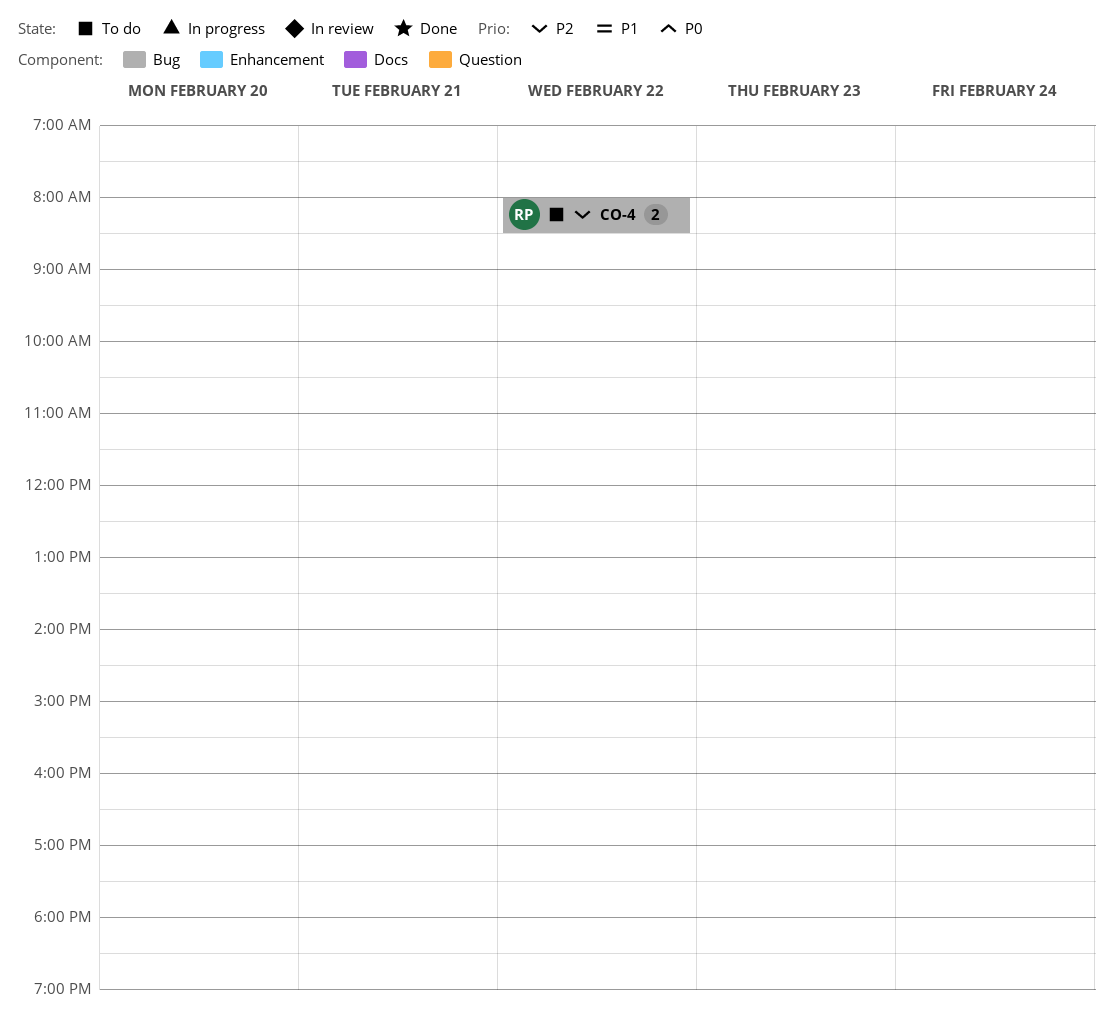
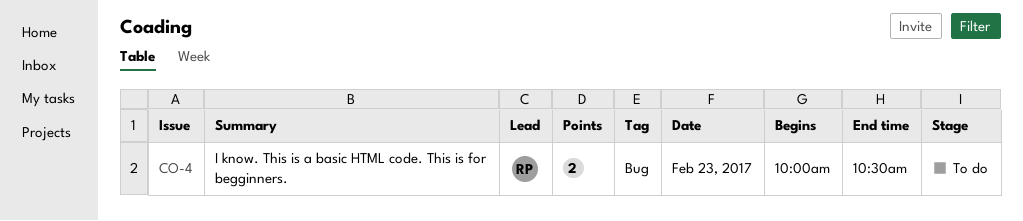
CO-4, day: Feb 22 -> Feb 23
CO-4, begins: 08:00 -> 10:00
CO-4, ends: 08:30 -> 10:30

